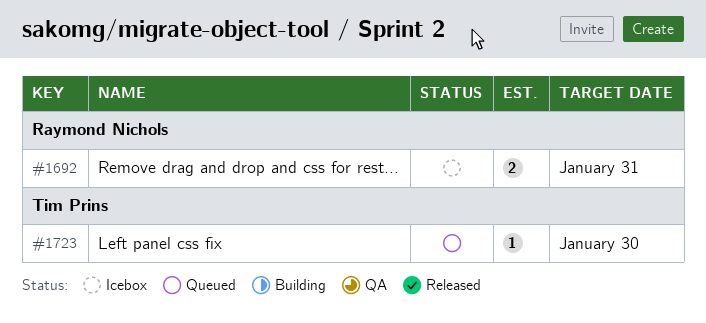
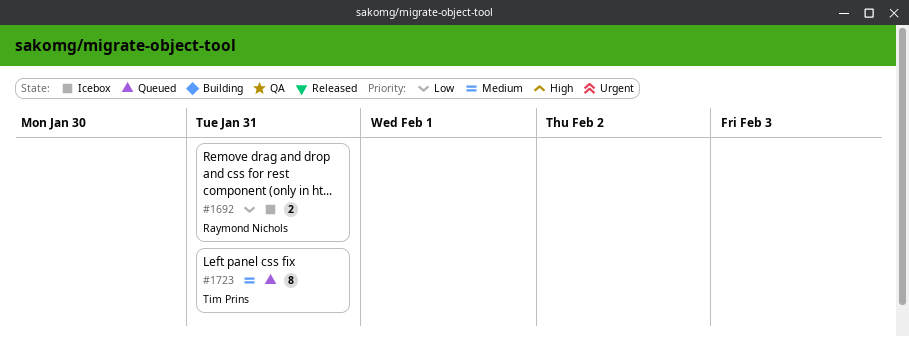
#1723, estimate: 1 -> 8
#1723, due: Jan 30 -> Jan 31

